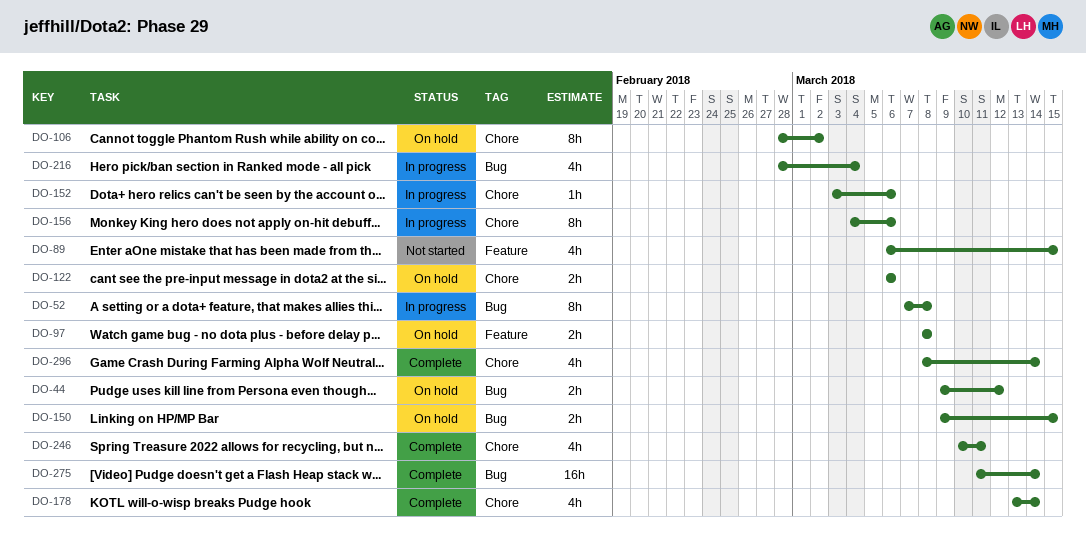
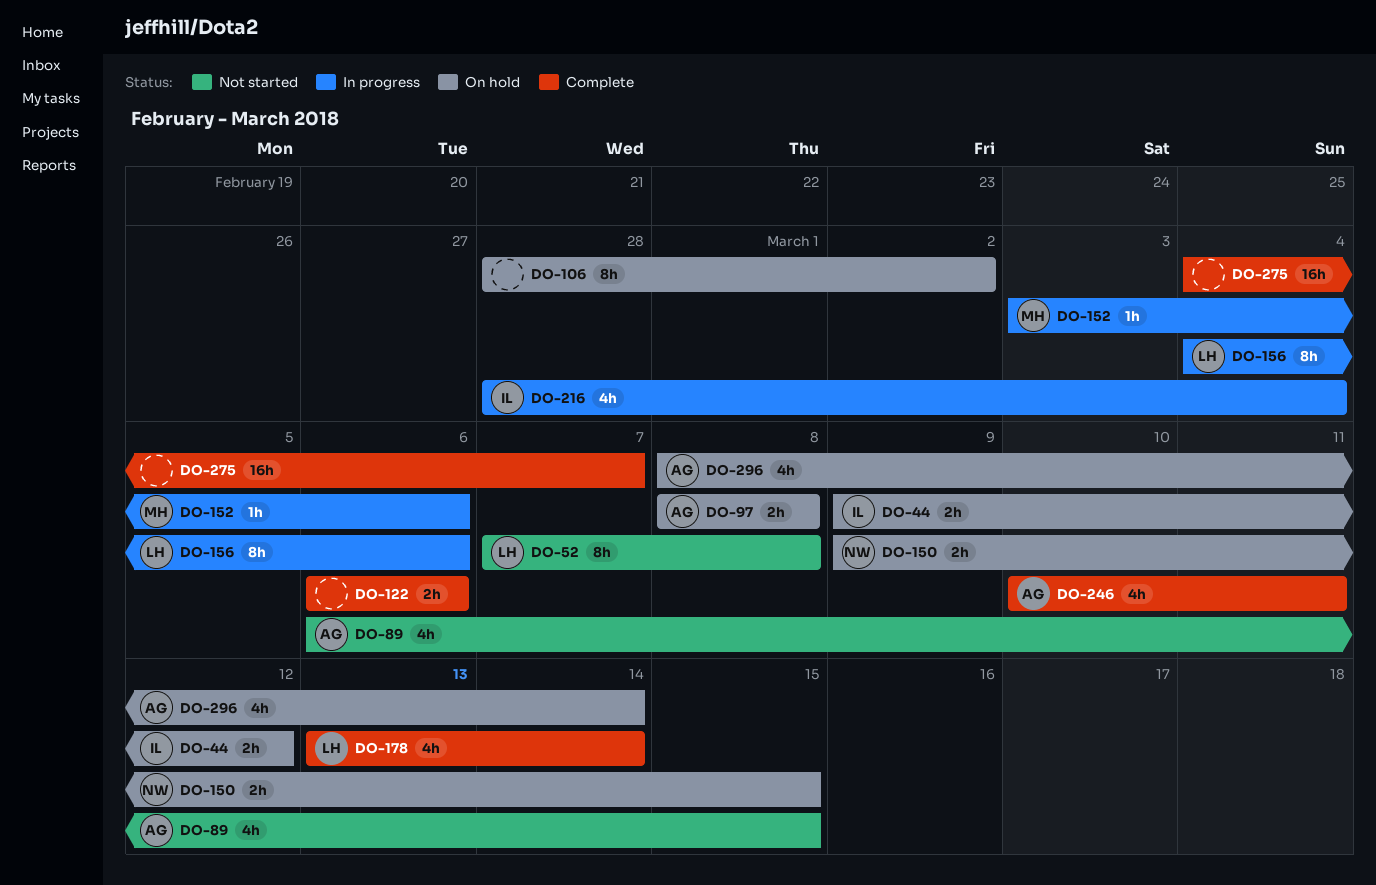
DO-52, status: In progress -> Not started
DO-122, status: On hold -> Complete
DO-275, start: Mar 11 -> Mar 4
DO-275, due: Mar 14 -> Mar 7
DO-296, status: Complete -> On hold

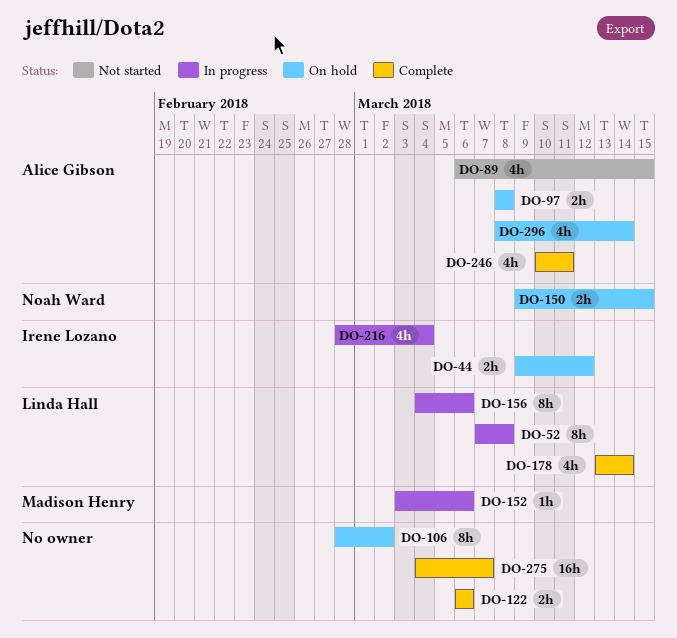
DO-52, status: Not started -> In progress

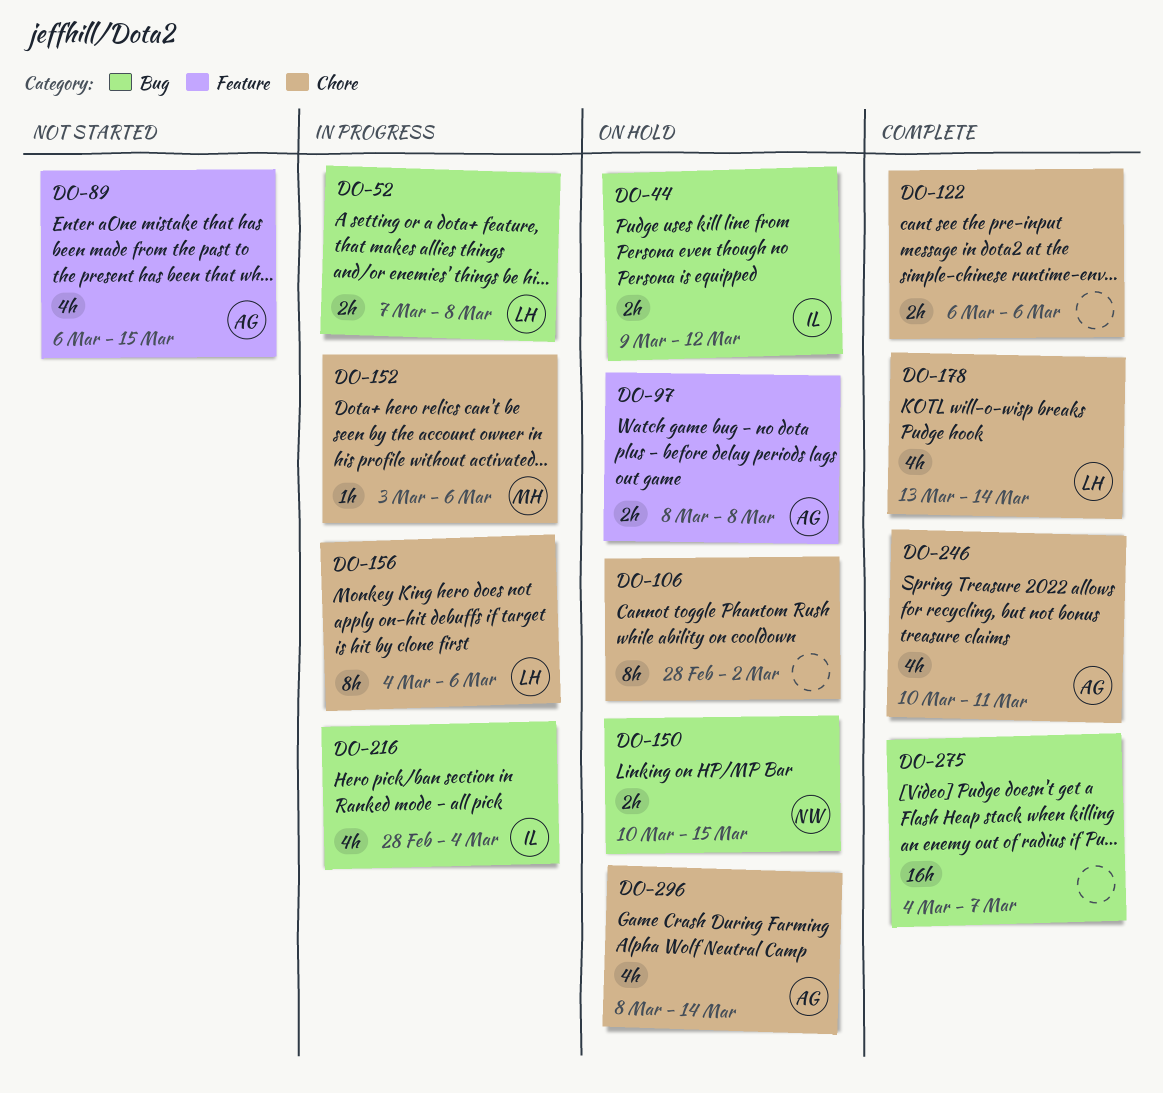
DO-52, estimate: 8h -> 2h
DO-150, start: Mar 9 -> Mar 10

